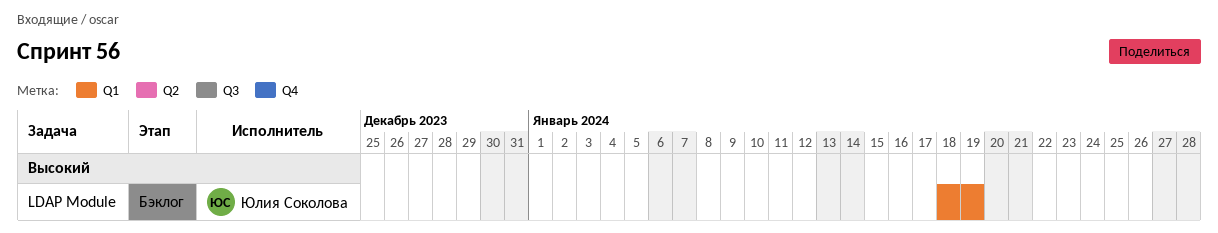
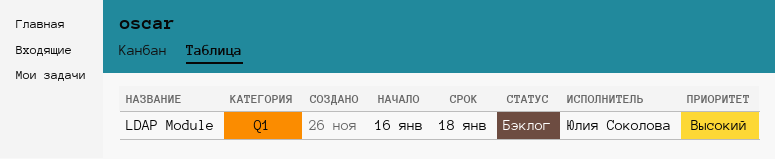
LDAP Module, start: Jan 18 -> Jan 16
LDAP Module, due: Jan 19 -> Jan 18

